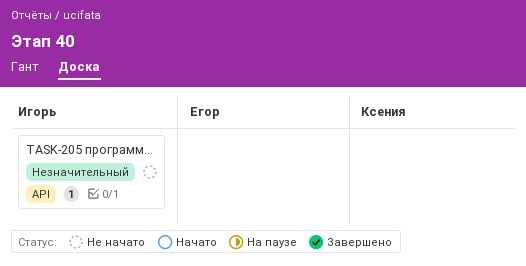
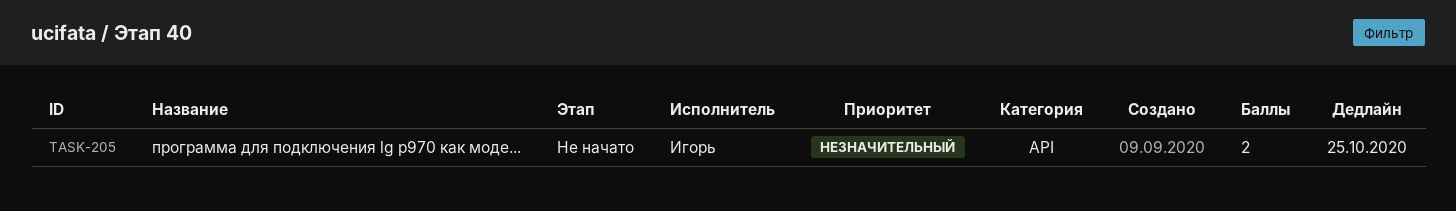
TASK-205, estimate: 1 -> 2

